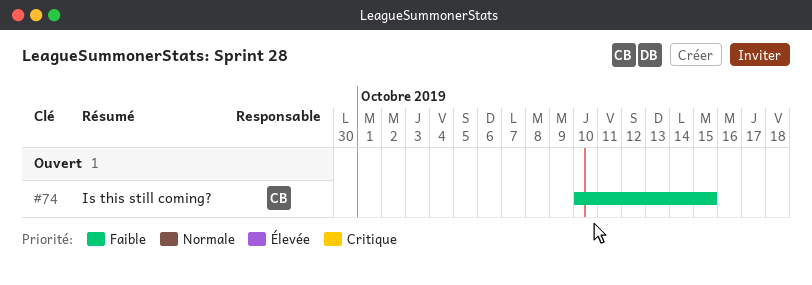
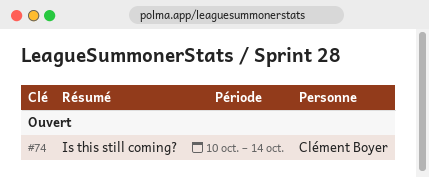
#74, due: Oct 15 -> Oct 14

